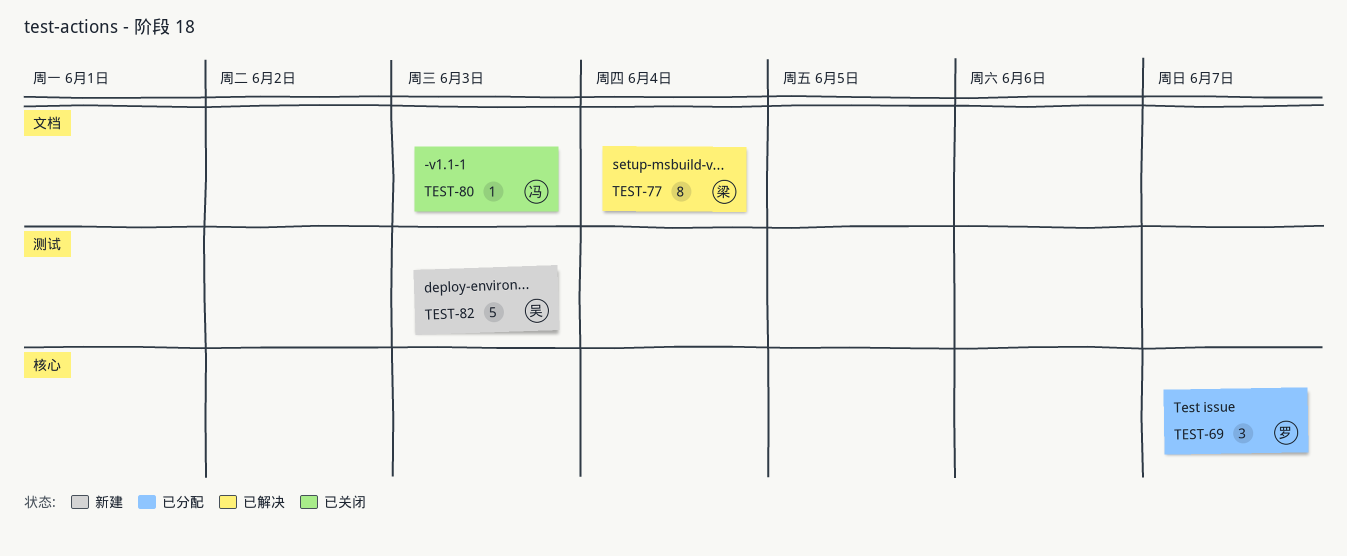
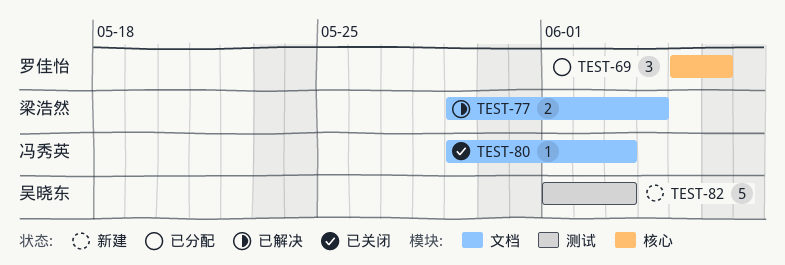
TEST-69, due: Jun 7 -> Jun 6
TEST-77, estimate: 8 -> 2

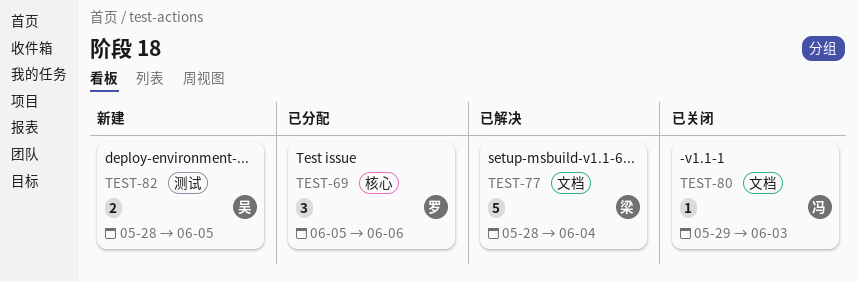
TEST-77, estimate: 2 -> 5
TEST-77, start: May 29 -> May 28
TEST-82, estimate: 5 -> 2
TEST-82, start: Jun 1 -> May 28
TEST-82, due: Jun 3 -> Jun 5

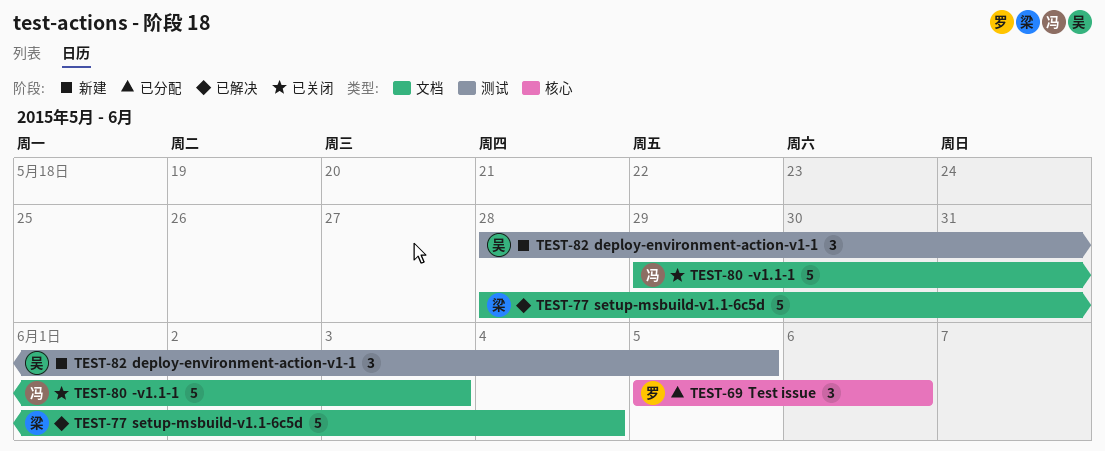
TEST-80, estimate: 1 -> 5
TEST-82, estimate: 2 -> 3

